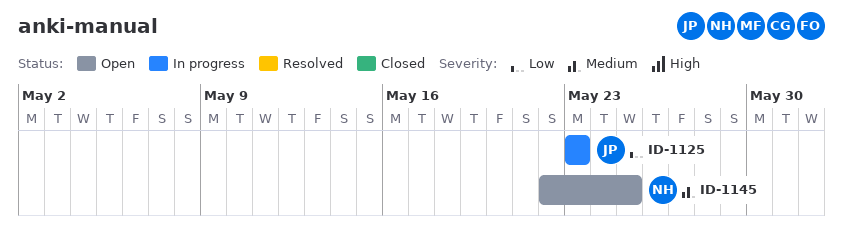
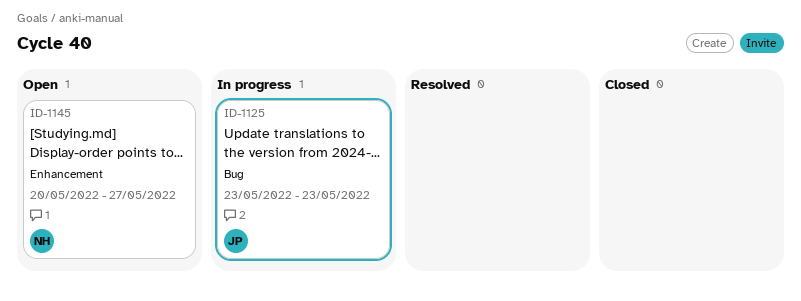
ID-1145, start: May 22 -> May 20
ID-1145, due: May 25 -> May 27

